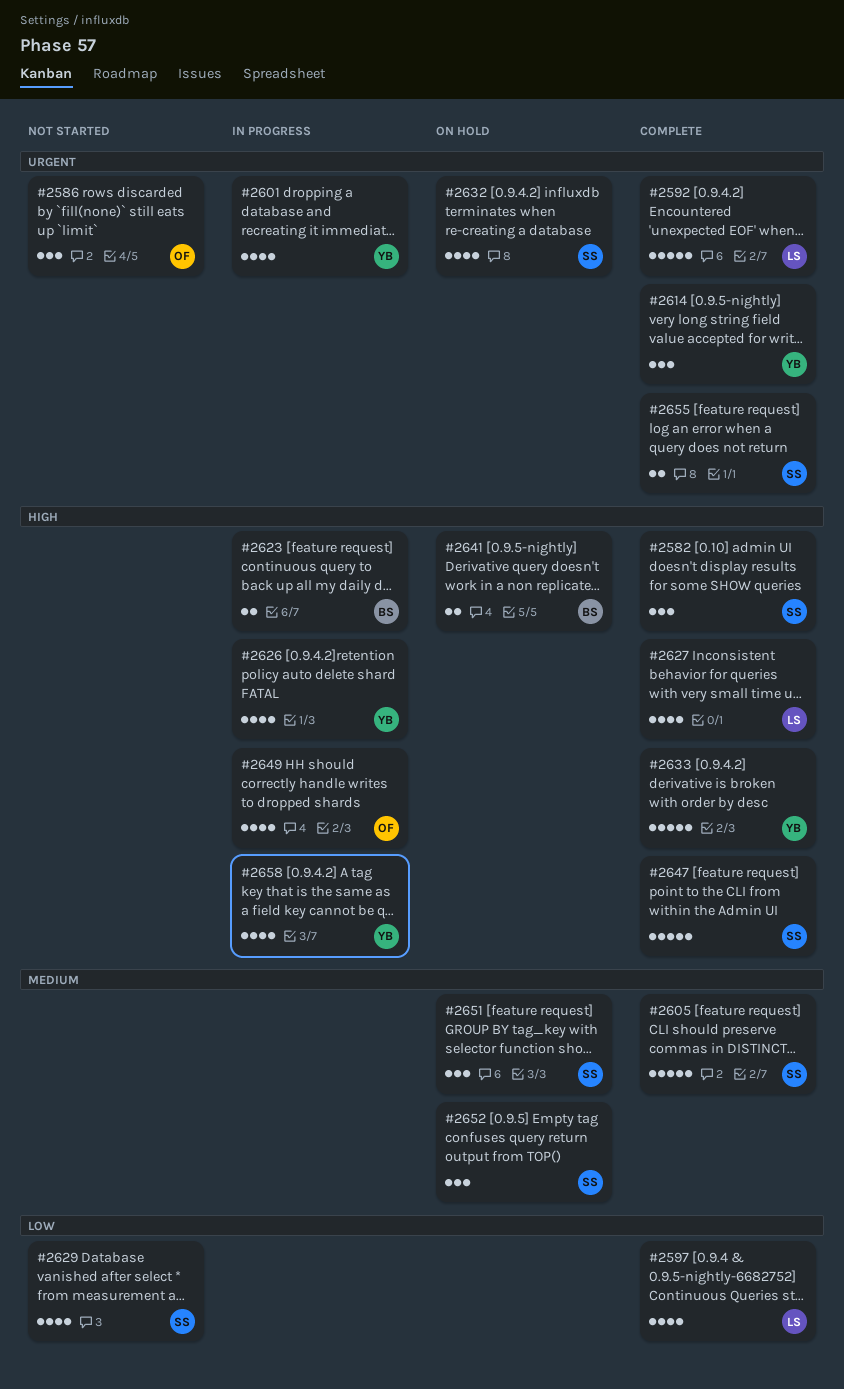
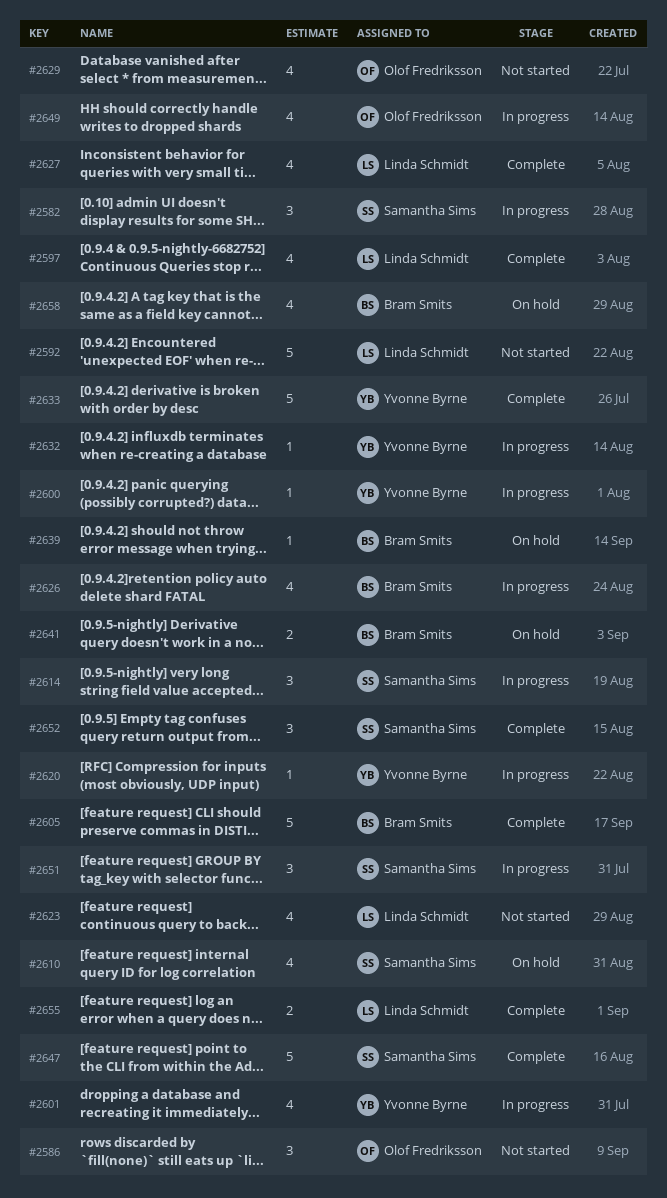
#2582, status: Complete -> In progress
#2592, status: Complete -> Not started
#2600: none -> present
#2605, owner: Samantha Sims -> Bram Smits
#2610: none -> present
#2614, status: Complete -> In progress
#2614, owner: Yvonne Byrne -> Samantha Sims
#2620: none -> present
#2623, status: In progress -> Not started
#2623, owner: Bram Smits -> Linda Schmidt
#2623, estimate: 2 -> 4
#2626, owner: Yvonne Byrne -> Bram Smits
#2629, owner: Samantha Sims -> Olof Fredriksson
#2632, status: On hold -> In progress
#2632, owner: Samantha Sims -> Yvonne Byrne
#2632, estimate: 4 -> 1
#2639: none -> present
#2651, status: On hold -> In progress
#2652, status: On hold -> Complete
#2655, owner: Samantha Sims -> Linda Schmidt
#2658, status: In progress -> On hold
#2658, owner: Yvonne Byrne -> Bram Smits

